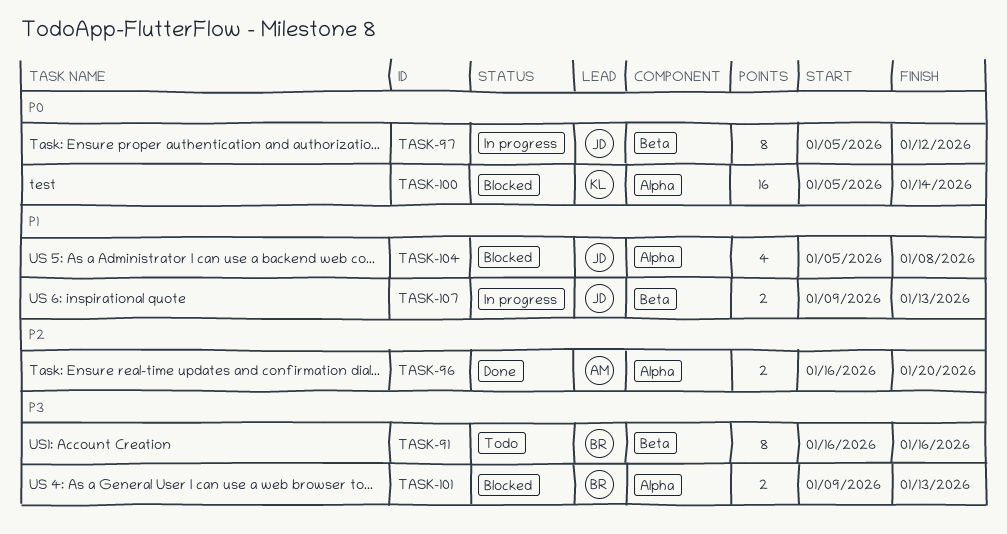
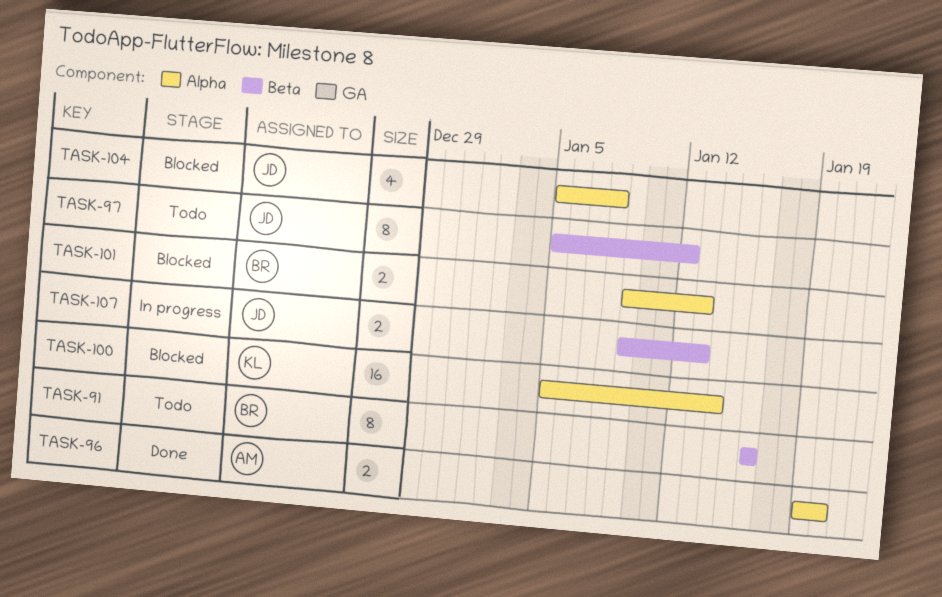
TASK-96, start: Jan 16 -> Jan 19
TASK-97, status: In progress -> Todo

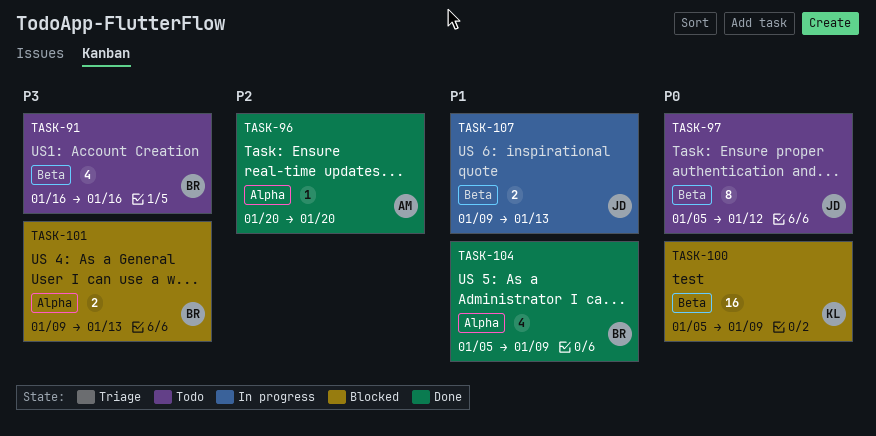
TASK-91, estimate: 8 -> 4
TASK-96, estimate: 2 -> 1
TASK-96, start: Jan 19 -> Jan 20
TASK-100, label: Alpha -> Beta
TASK-100, due: Jan 14 -> Jan 9
TASK-104, status: Blocked -> Done
TASK-104, owner: JD -> BR
TASK-104, due: Jan 8 -> Jan 9

